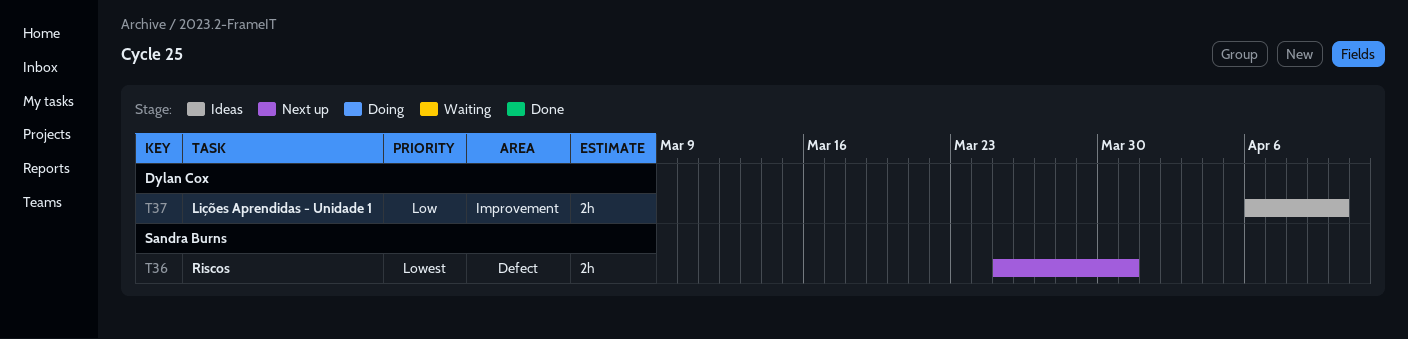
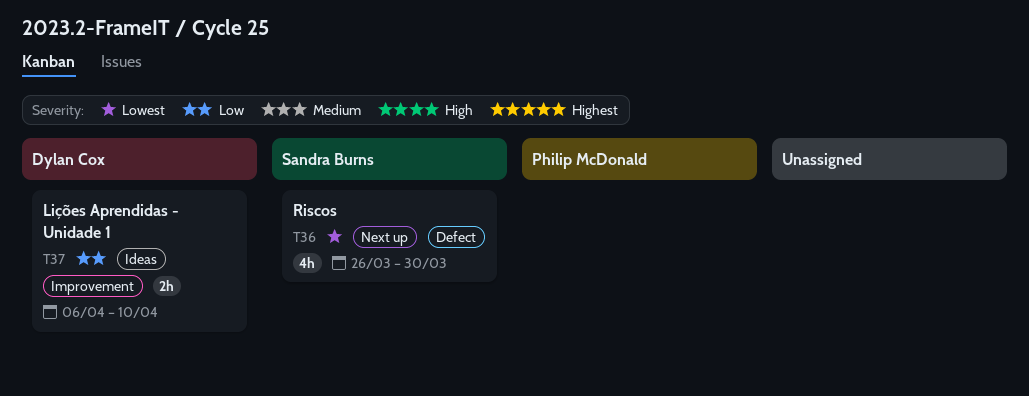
T36, estimate: 2h -> 4h
T36, start: Mar 25 -> Mar 26
T36, due: Mar 31 -> Mar 30

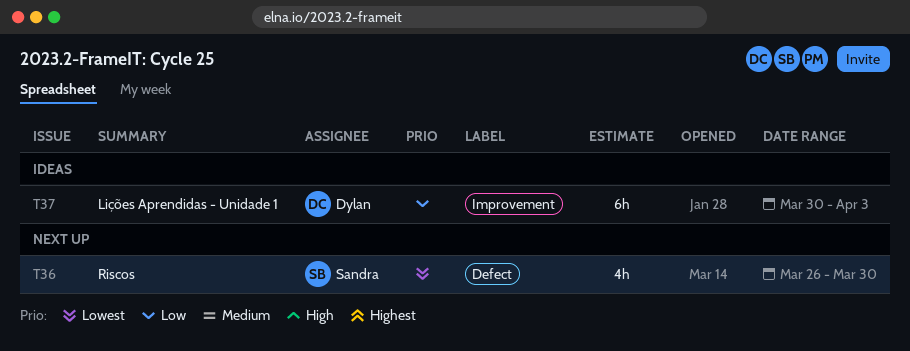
T37, estimate: 2h -> 6h
T37, start: Apr 6 -> Mar 30
T37, due: Apr 10 -> Apr 3

